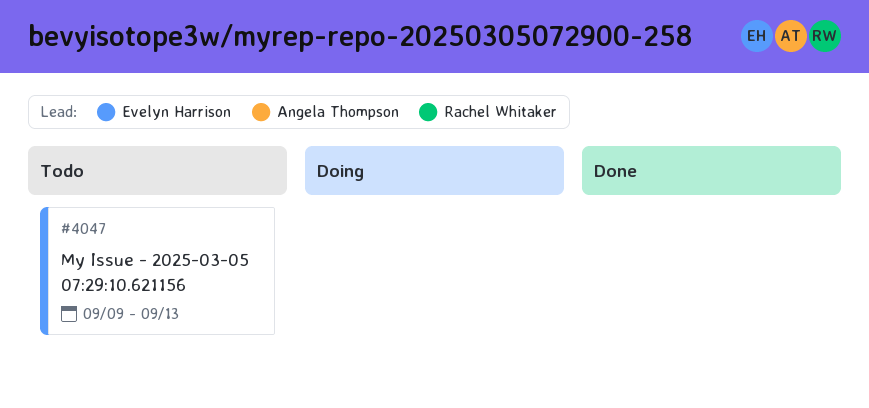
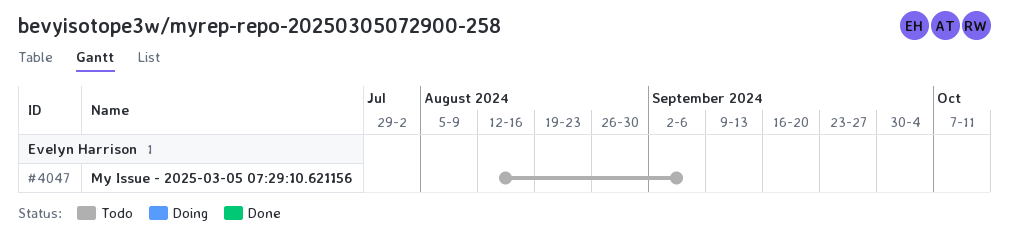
#4047, start: Sep 9 -> Aug 12
#4047, due: Sep 13 -> Sep 6

